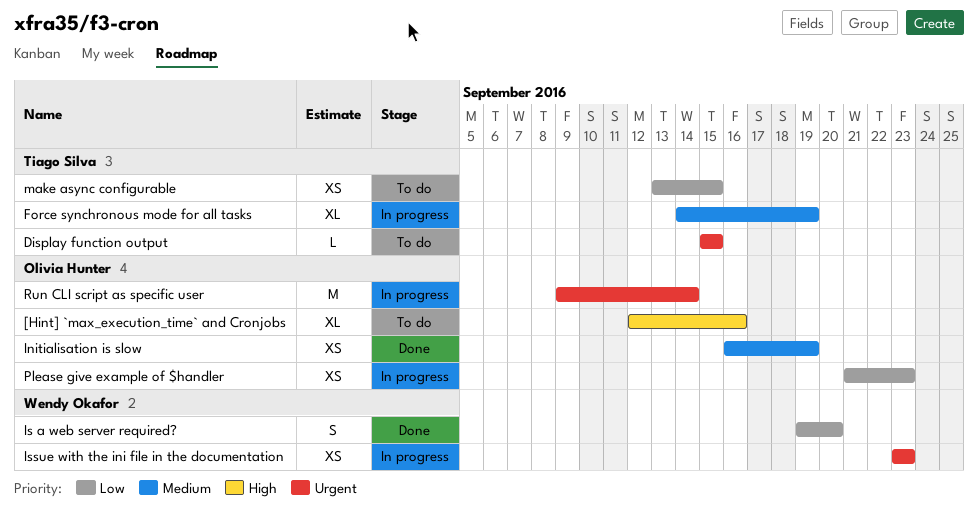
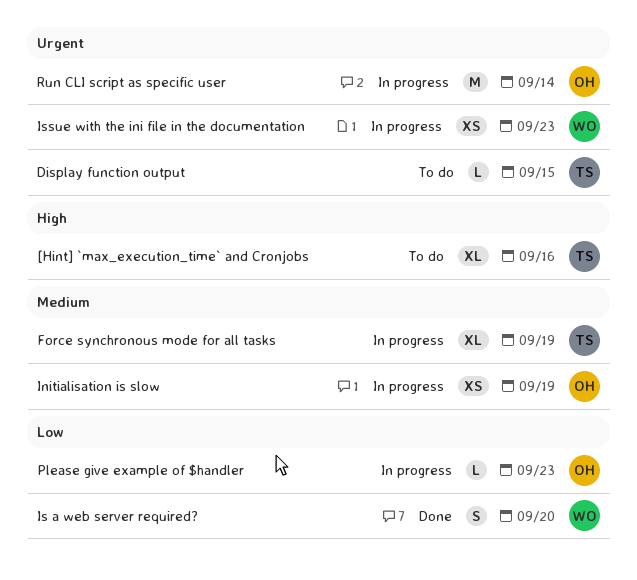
[Hint] `max_execution_time` and Cronjobs, owner: Olivia Hunter -> Tiago Silva
Initialisation is slow, status: Done -> In progress
make async configurable: present -> none
Please give example of $handler, estimate: XS -> L

